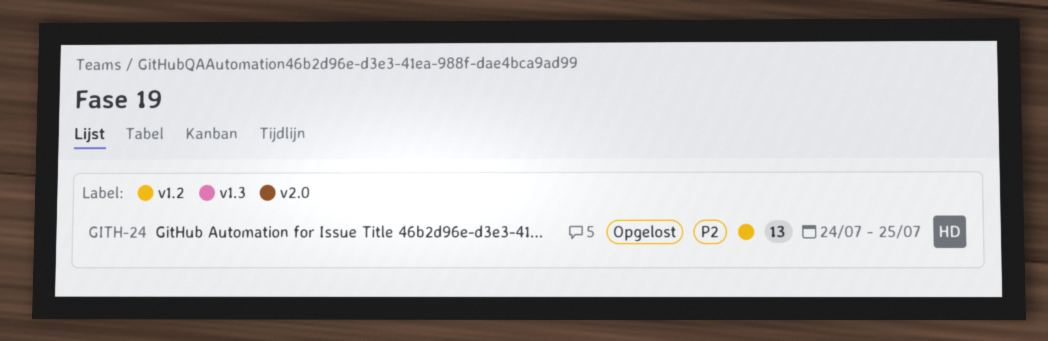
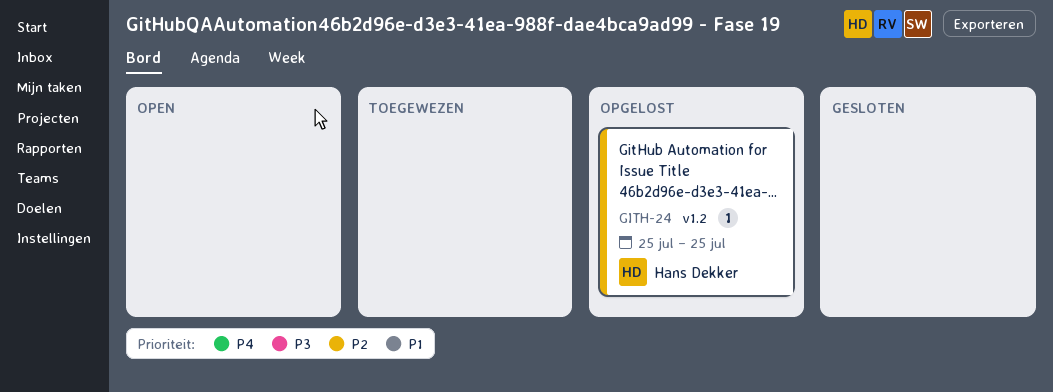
GITH-24, estimate: 13 -> 1
GITH-24, start: Jul 24 -> Jul 25

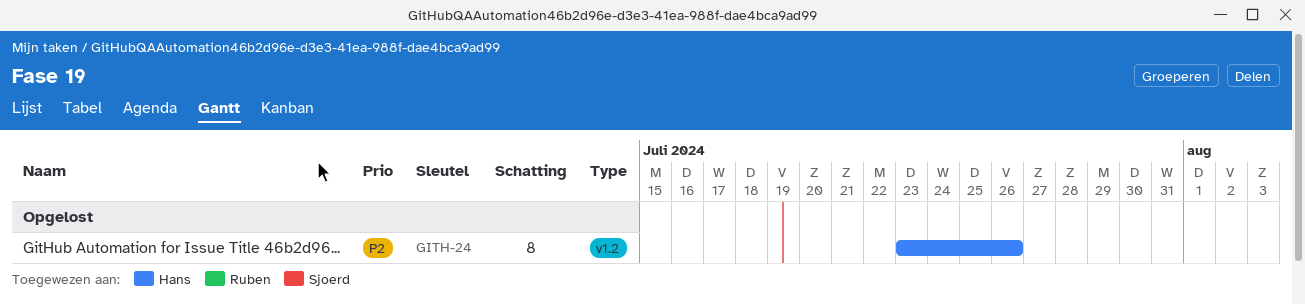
GITH-24, estimate: 1 -> 8
GITH-24, start: Jul 25 -> Jul 23
GITH-24, due: Jul 25 -> Jul 26

